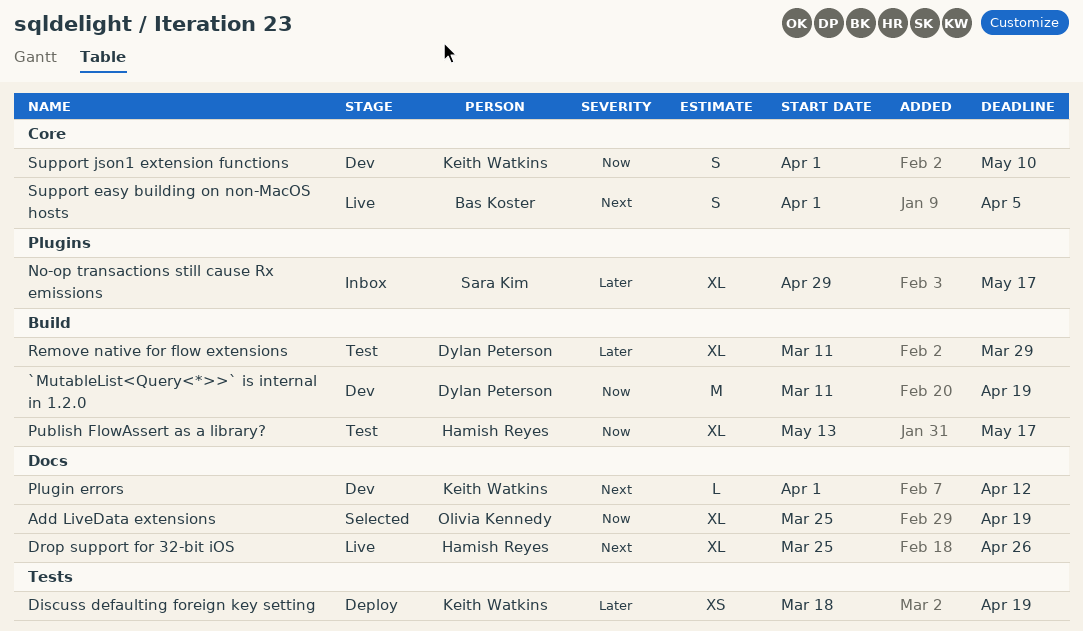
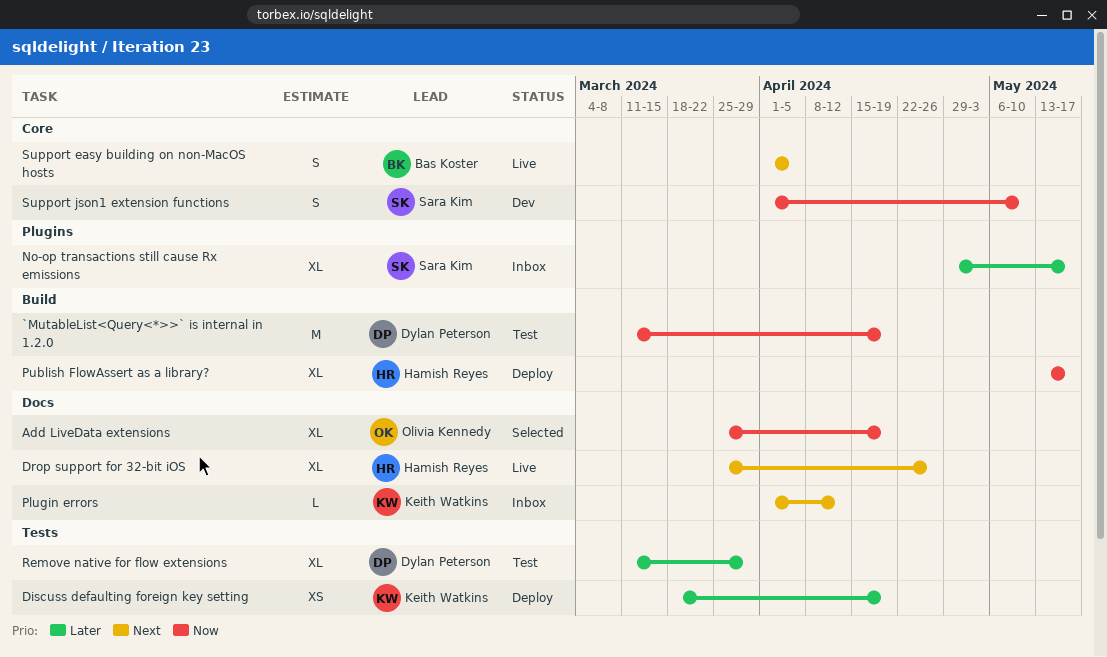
`MutableList<Query<*>>` is internal in 1.2.0, status: Dev -> Test
Plugin errors, status: Dev -> Inbox
Publish FlowAssert as a library?, status: Test -> Deploy
Remove native for flow extensions, label: Build -> Tests
Support json1 extension functions, owner: Keith Watkins -> Sara Kim

